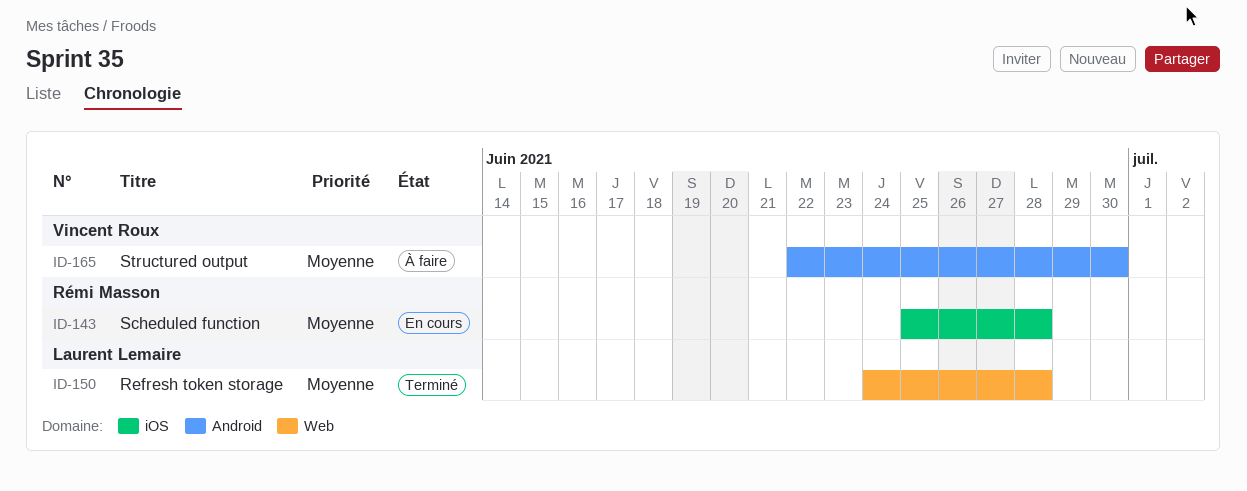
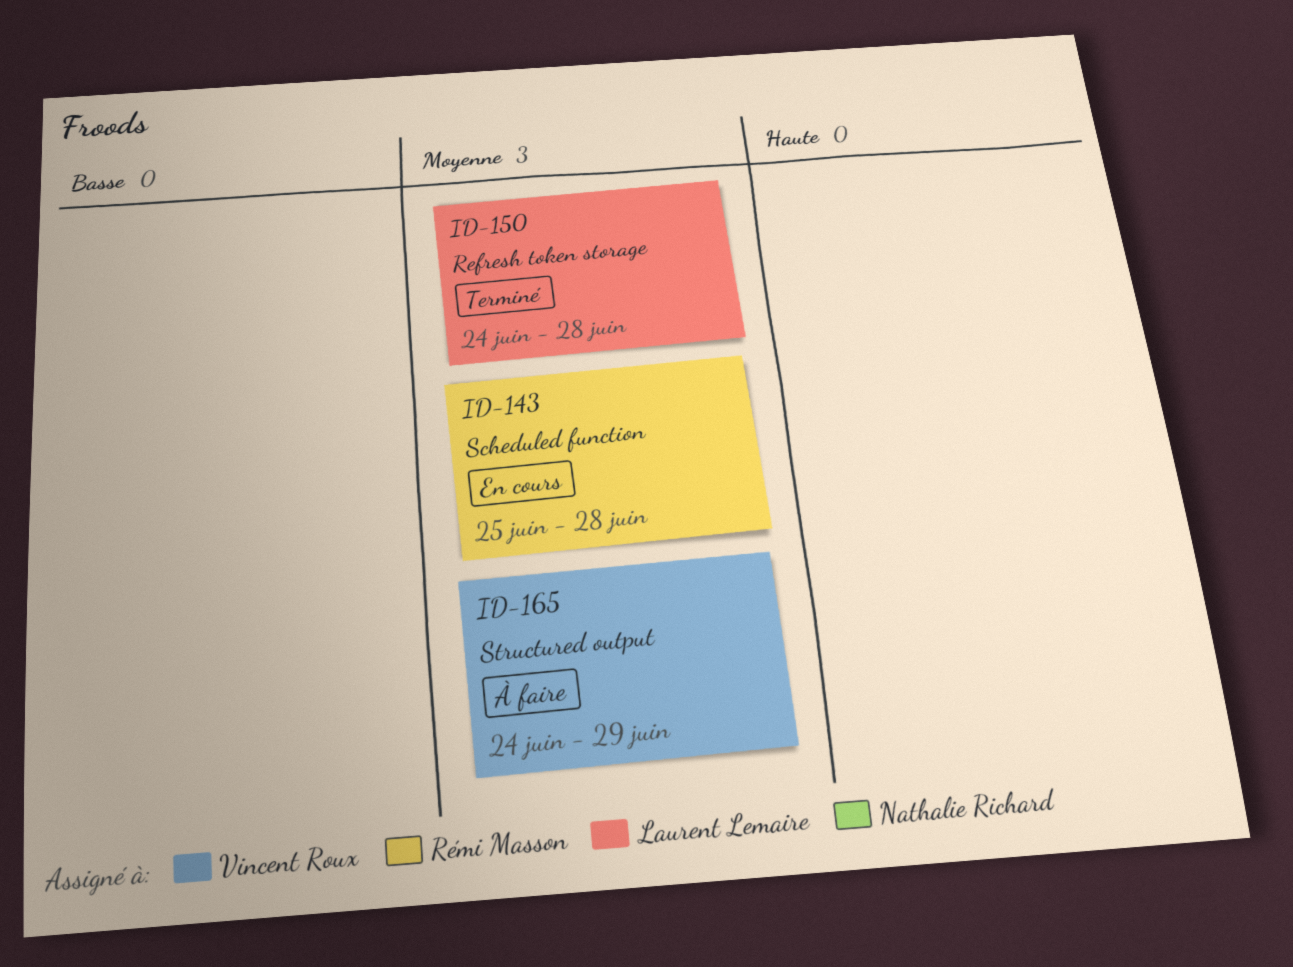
ID-165, start: Jun 22 -> Jun 24
ID-165, due: Jun 30 -> Jun 29

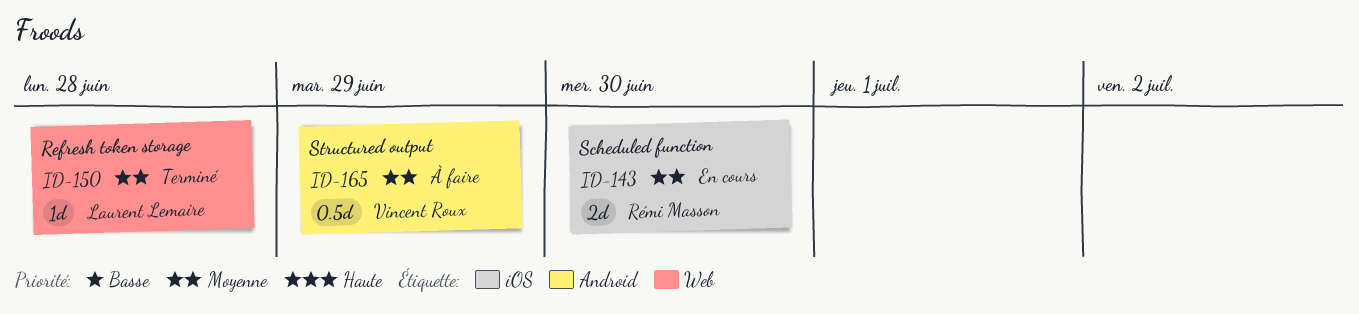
ID-143, due: Jun 28 -> Jun 30

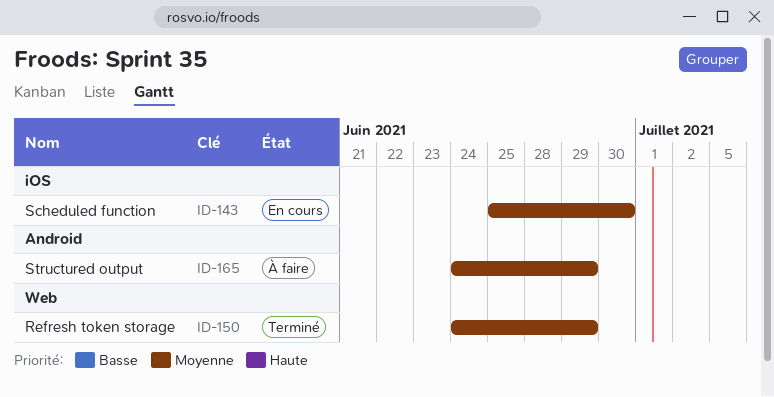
ID-150, due: Jun 28 -> Jun 29

